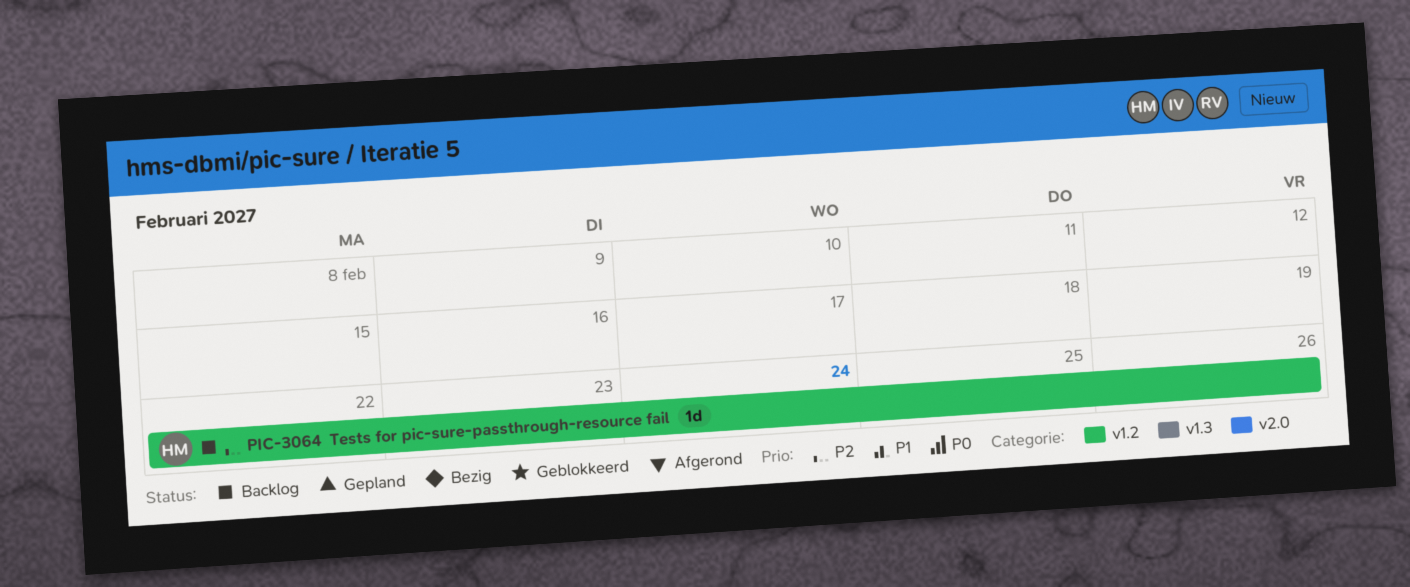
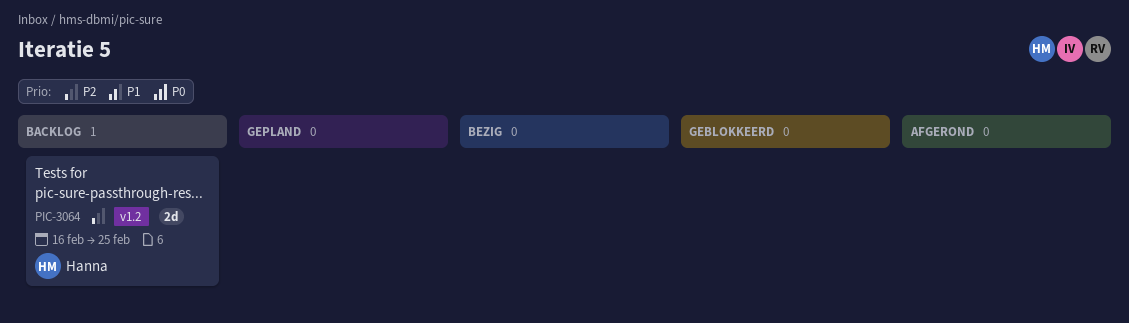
PIC-3064, estimate: 1d -> 2d
PIC-3064, start: Feb 22 -> Feb 16
PIC-3064, due: Feb 26 -> Feb 25

